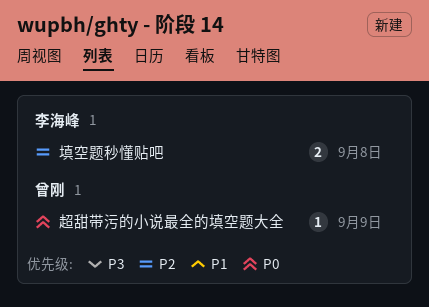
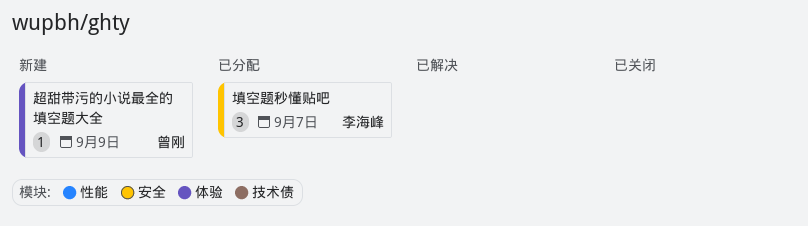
填空题秒懂贴吧, estimate: 2 -> 3
填空题秒懂贴吧, due: Sep 8 -> Sep 7

